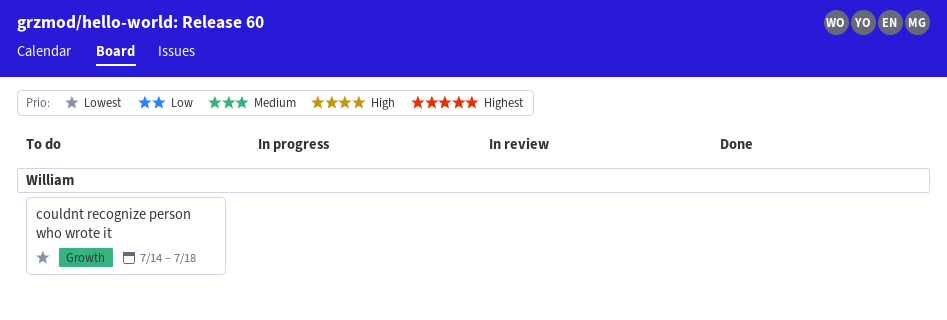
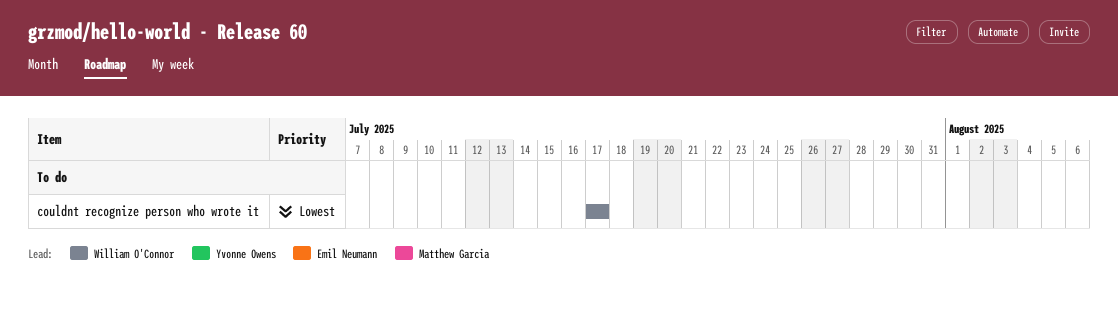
couldnt recognize person who wrote it, start: Jul 14 -> Jul 17
couldnt recognize person who wrote it, due: Jul 18 -> Jul 17

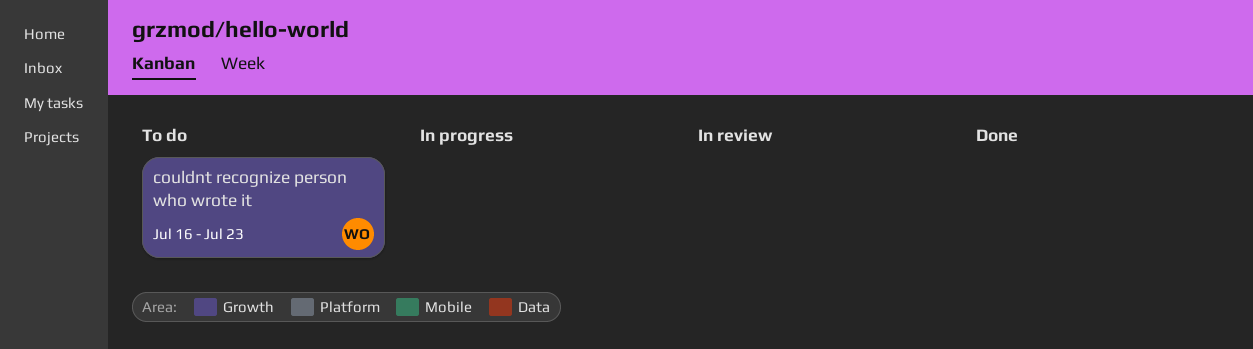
couldnt recognize person who wrote it, start: Jul 17 -> Jul 16
couldnt recognize person who wrote it, due: Jul 17 -> Jul 23

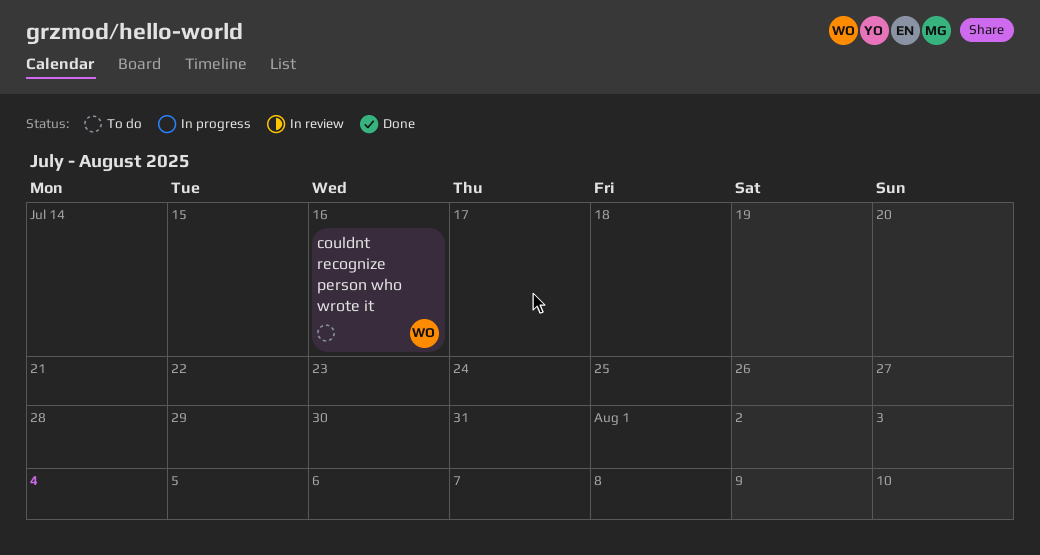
couldnt recognize person who wrote it, due: Jul 23 -> Jul 16

